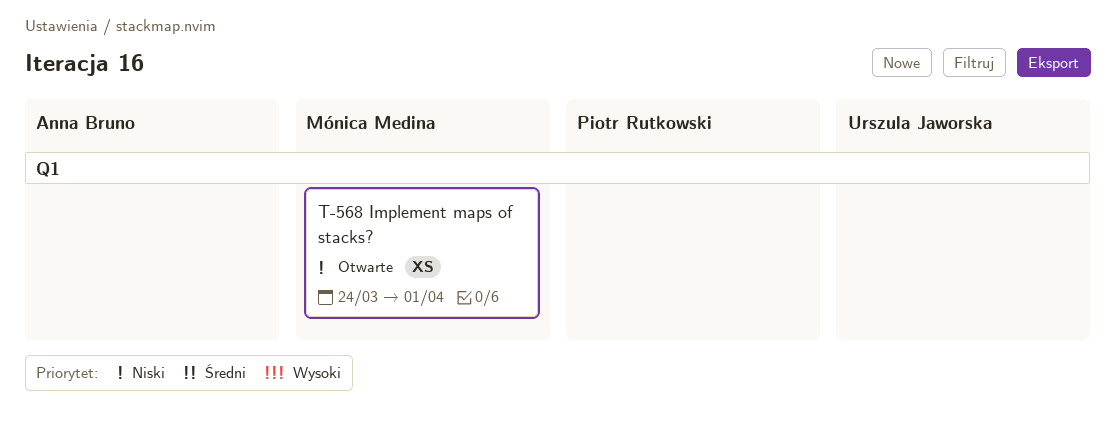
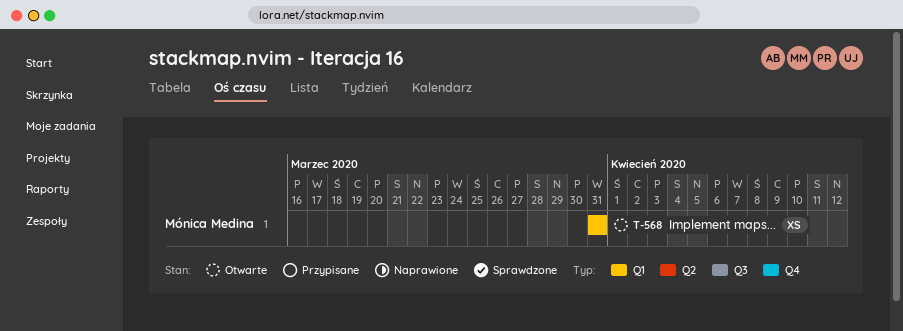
T-568, start: Mar 24 -> Mar 31
T-568, due: Apr 1 -> Mar 31

